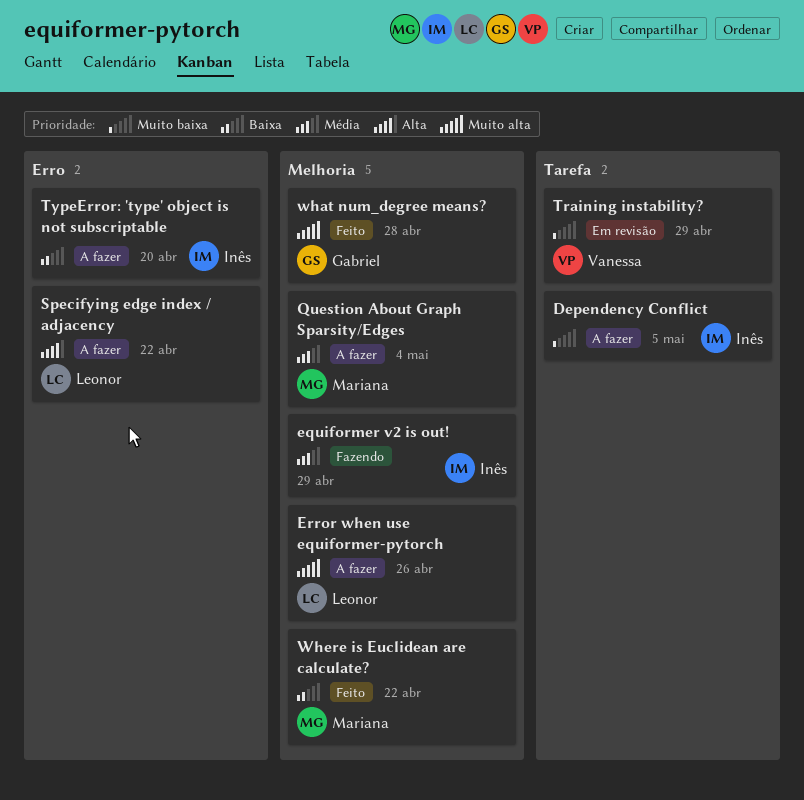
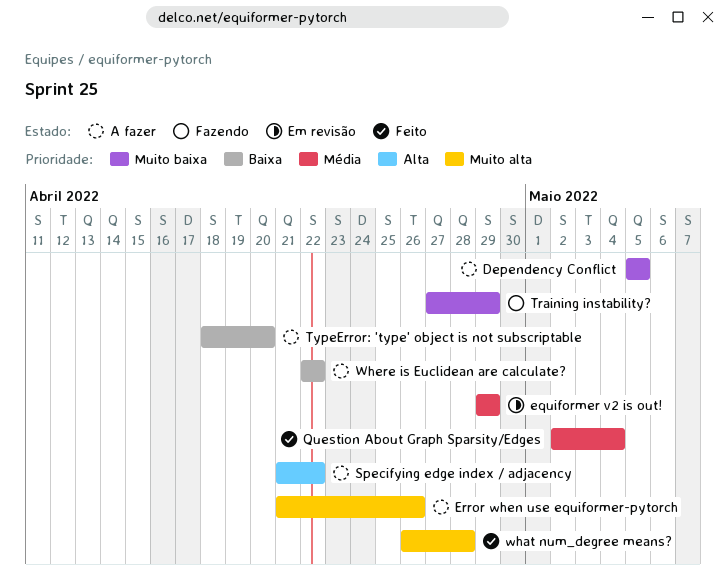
equiformer v2 is out!, status: Fazendo -> Em revisão
Question About Graph Sparsity/Edges, status: A fazer -> Feito
Training instability?, status: Em revisão -> Fazendo
Where is Euclidean are calculate?, status: Feito -> A fazer

